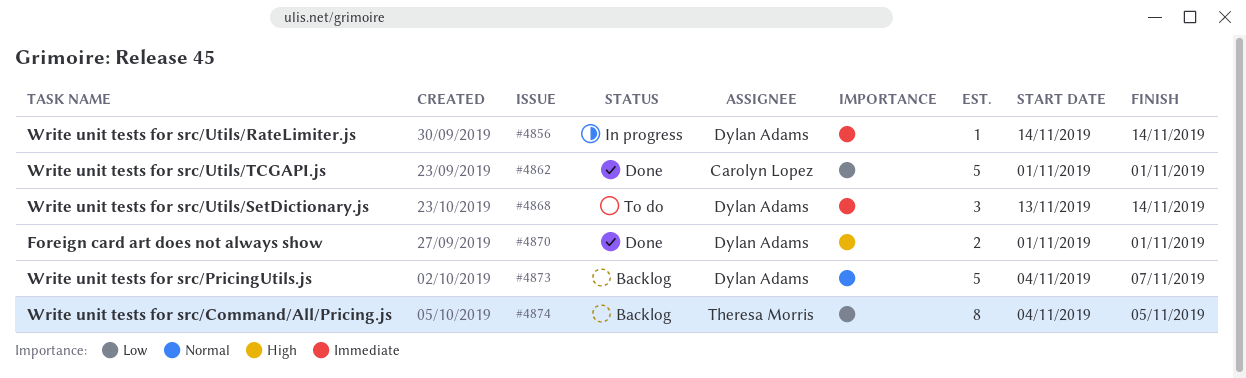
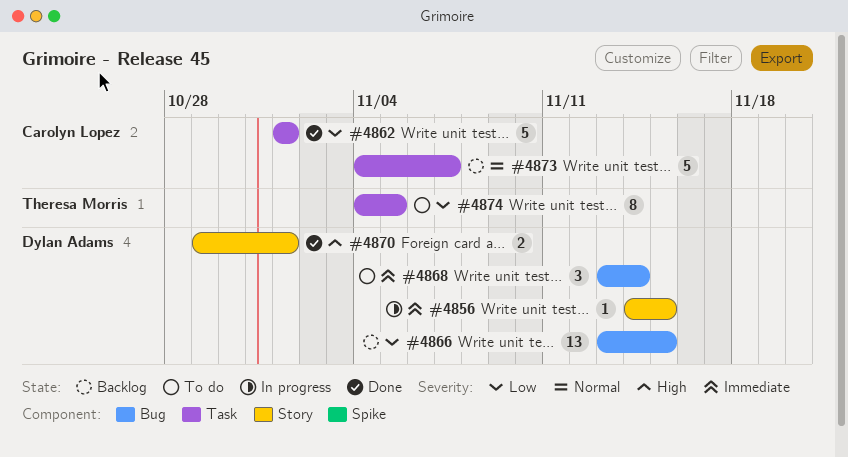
#4856, due: Nov 14 -> Nov 15
#4866: none -> present
#4870, start: Nov 1 -> Oct 29
#4873, owner: Dylan Adams -> Carolyn Lopez
#4874, status: Backlog -> To do

